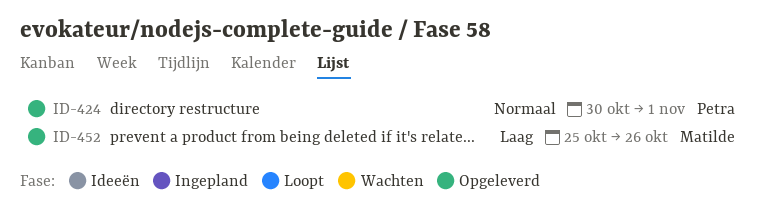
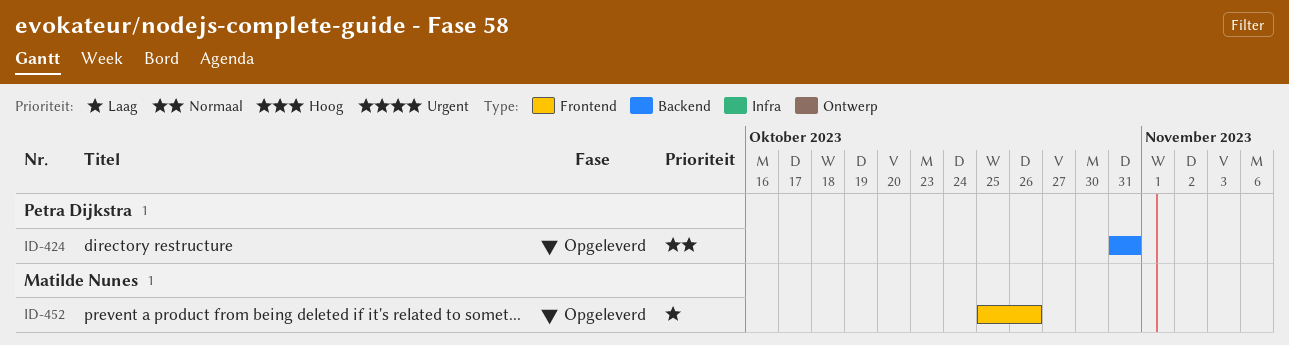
ID-424, start: Oct 30 -> Oct 31
ID-424, due: Nov 1 -> Oct 31

